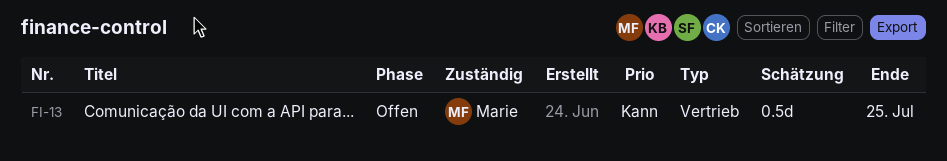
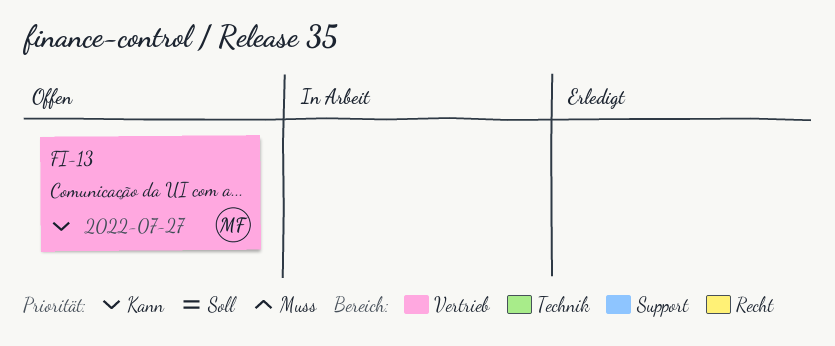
FI-13, due: Jul 25 -> Jul 27

